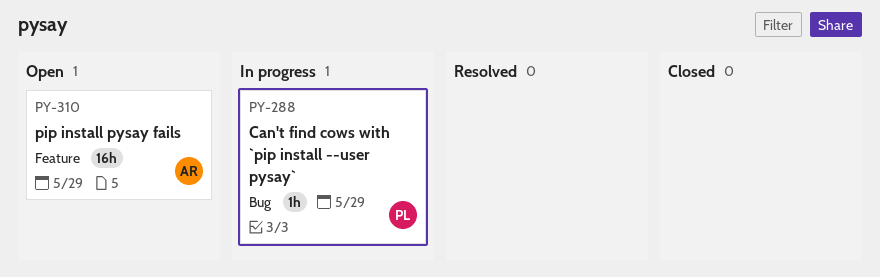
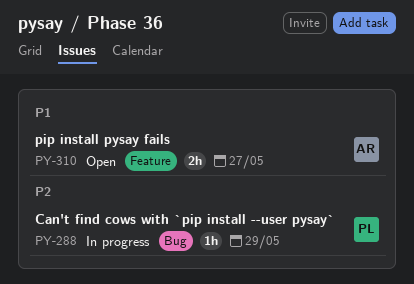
PY-310, estimate: 16h -> 2h
PY-310, due: May 29 -> May 27

